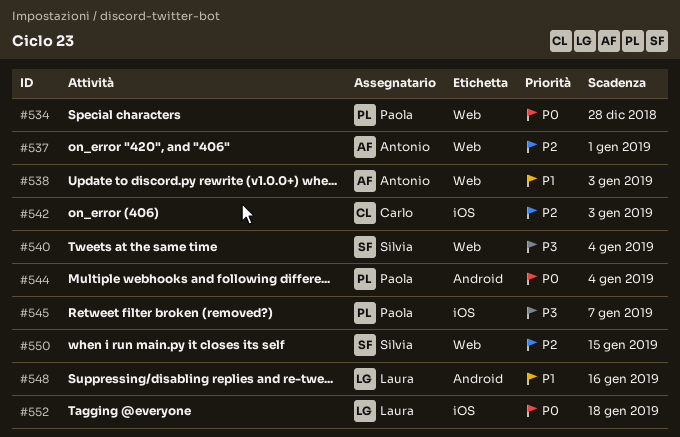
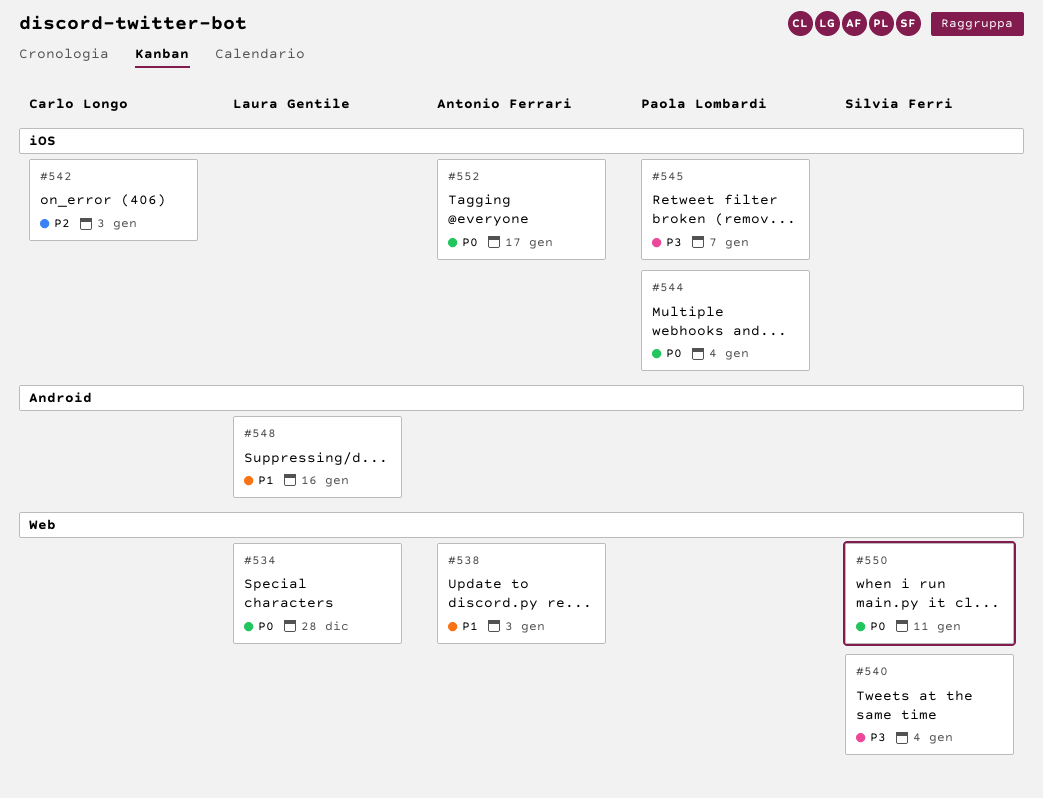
#534, owner: Paola Lombardi -> Laura Gentile
#537: present -> none
#544, label: Android -> iOS
#550, priority: P2 -> P0
#550, due: Jan 15 -> Jan 11
#552, owner: Laura Gentile -> Antonio Ferrari
#552, due: Jan 18 -> Jan 17

